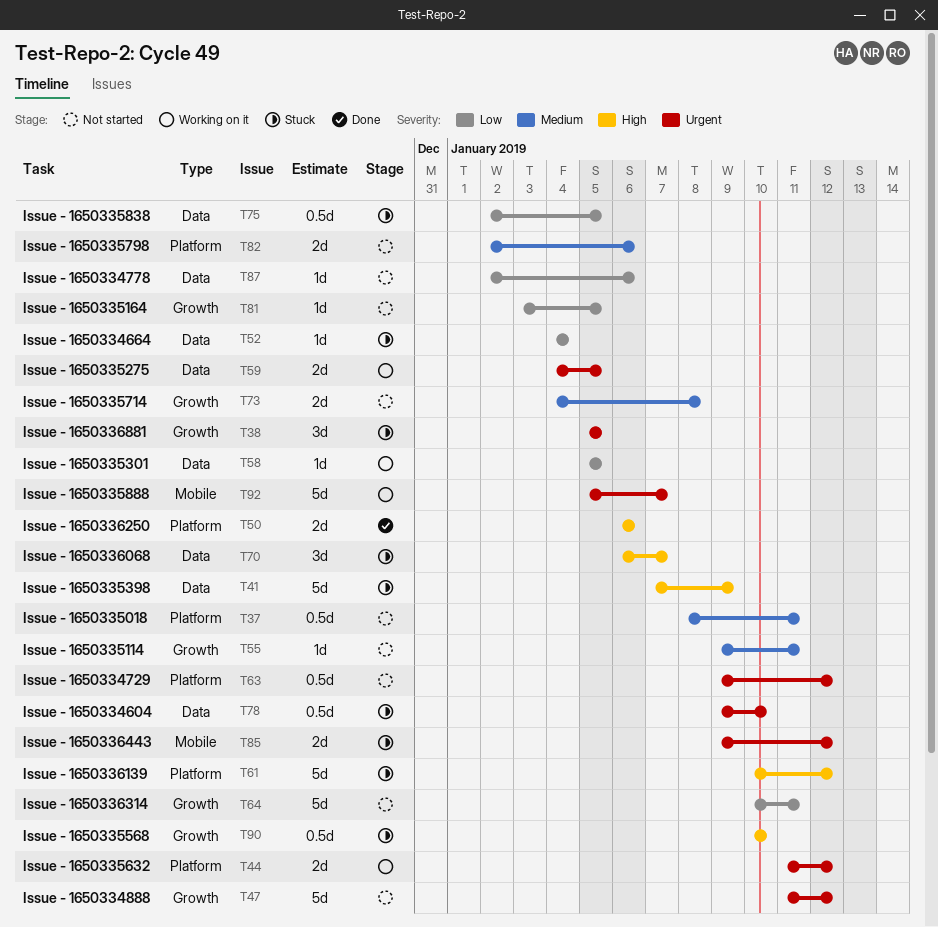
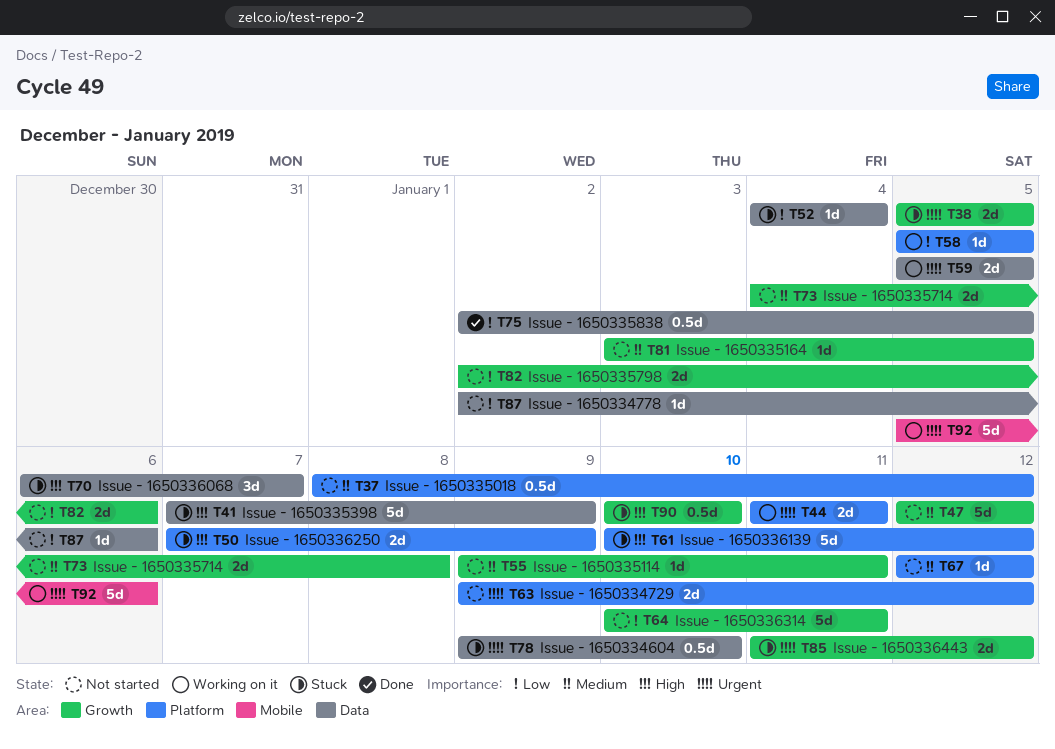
T37, due: Jan 11 -> Jan 12
T38, estimate: 3d -> 2d
T44, due: Jan 12 -> Jan 11
T47, priority: Urgent -> Medium
T47, start: Jan 11 -> Jan 12
T50, status: Done -> Stuck
T50, start: Jan 6 -> Jan 7
T50, due: Jan 6 -> Jan 9
T58, label: Data -> Platform
T59, start: Jan 4 -> Jan 5
T63, estimate: 0.5d -> 2d
T67: none -> present
T75, status: Stuck -> Done
T81, priority: Low -> Medium
T82, priority: Medium -> Low
T82, label: Platform -> Growth
T85, label: Mobile -> Growth
T85, start: Jan 9 -> Jan 11
T92, due: Jan 7 -> Jan 6

